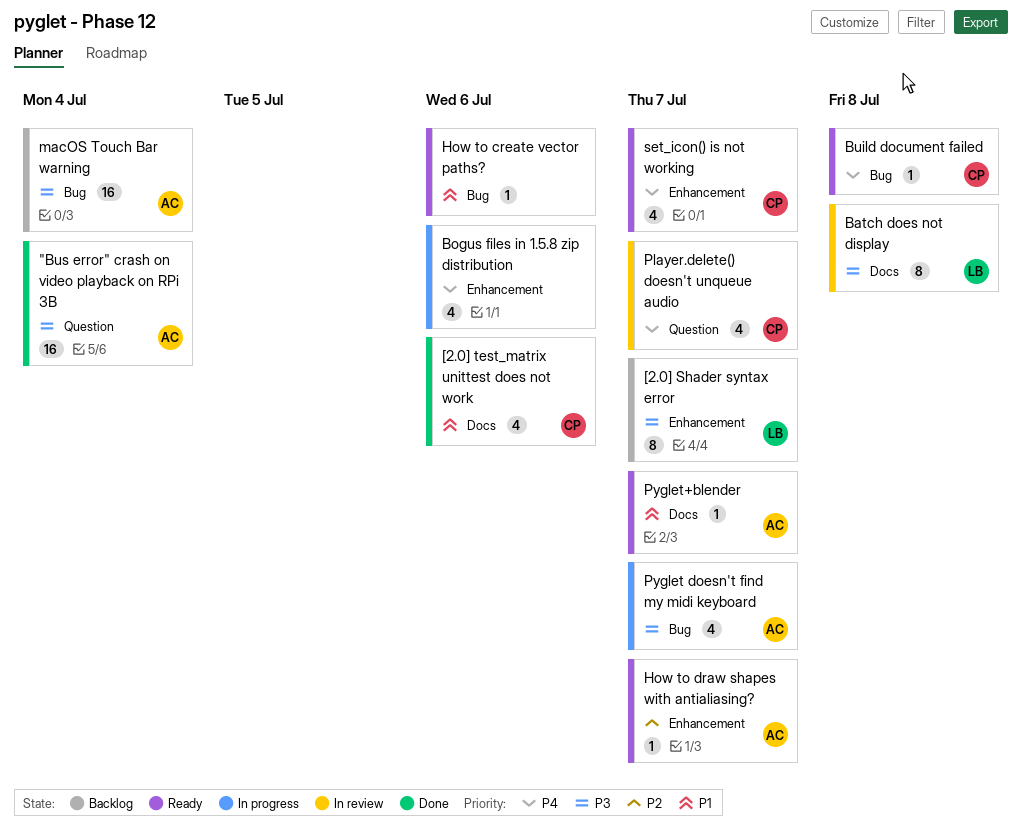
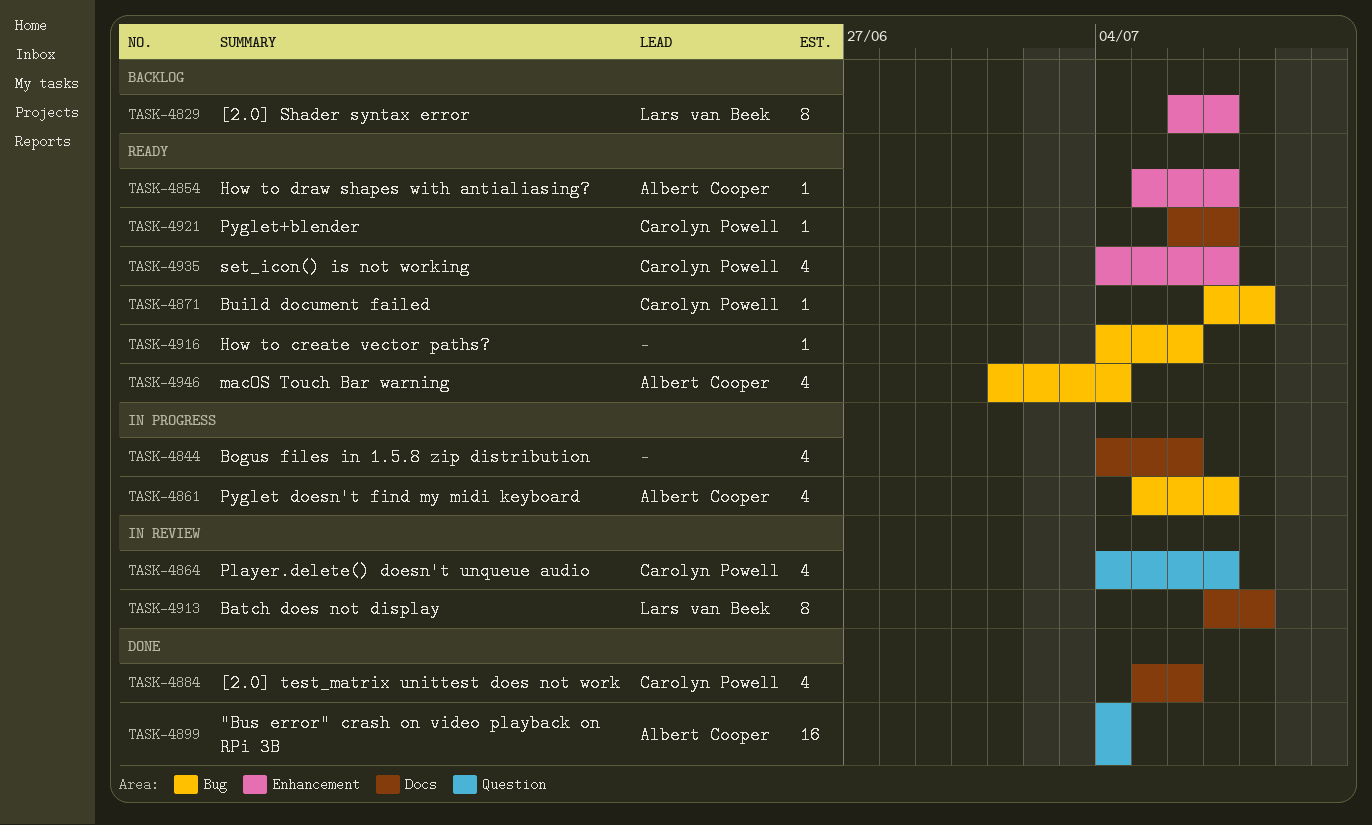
Bogus files in 1.5.8 zip distribution, label: Enhancement -> Docs
macOS Touch Bar warning, status: Backlog -> Ready
macOS Touch Bar warning, estimate: 16 -> 4
Pyglet+blender, owner: Albert Cooper -> Carolyn Powell

